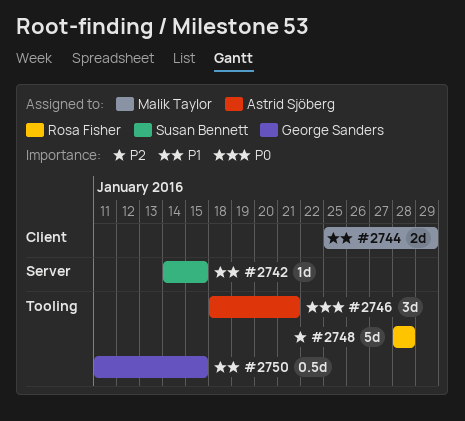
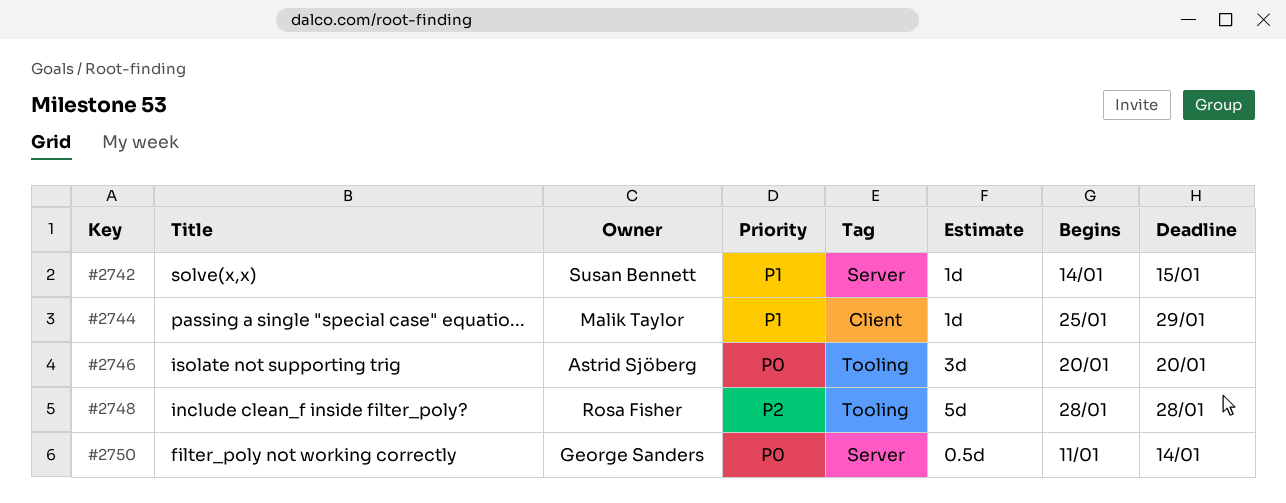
#2744, estimate: 2d -> 1d
#2746, start: Jan 18 -> Jan 20
#2746, due: Jan 21 -> Jan 20
#2750, priority: P1 -> P0
#2750, label: Tooling -> Server
#2750, due: Jan 15 -> Jan 14

